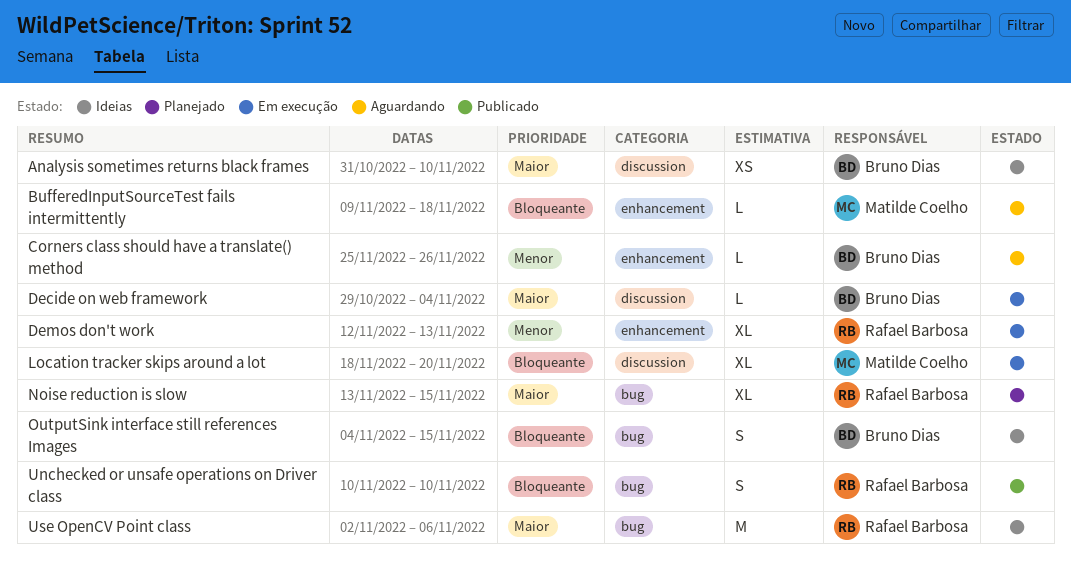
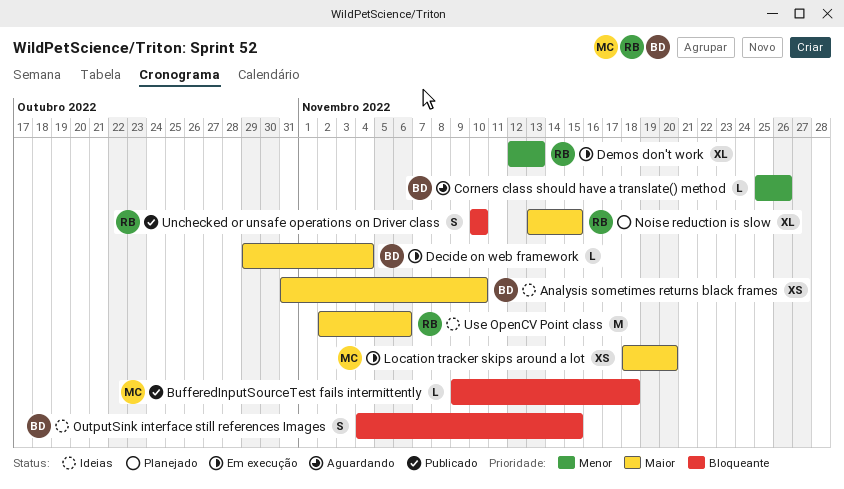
BufferedInputSourceTest fails intermittently, status: Aguardando -> Publicado
Location tracker skips around a lot, priority: Bloqueante -> Maior
Location tracker skips around a lot, estimate: XL -> XS

